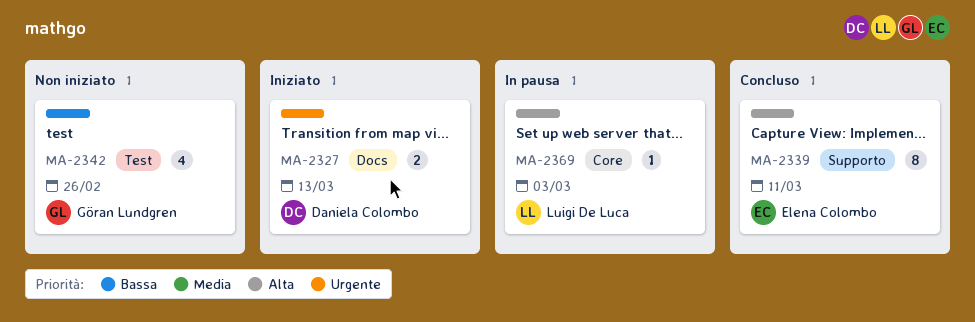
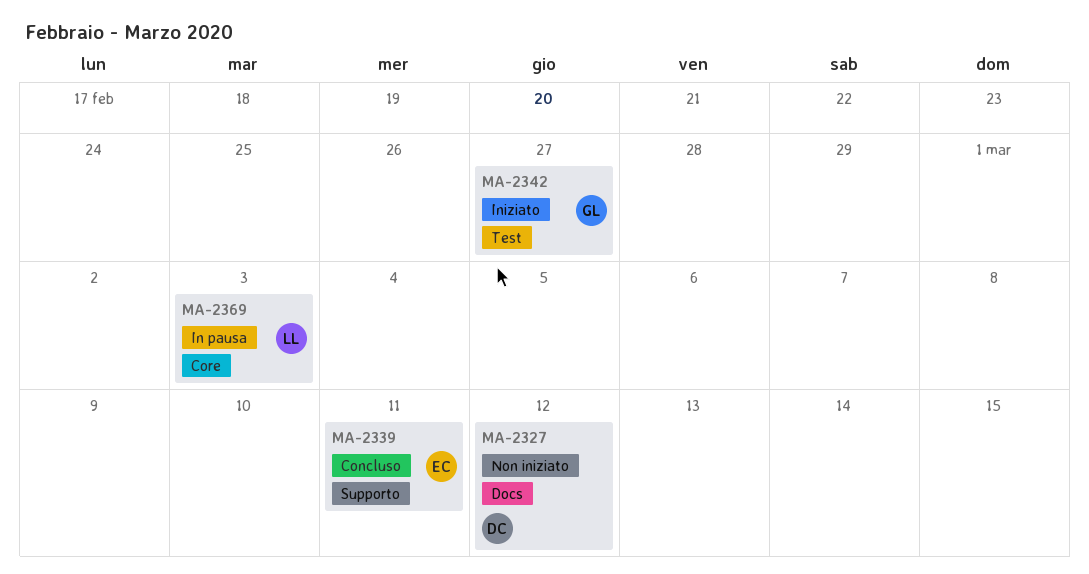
MA-2327, status: Iniziato -> Non iniziato
MA-2327, due: Mar 13 -> Mar 12
MA-2342, status: Non iniziato -> Iniziato
MA-2342, due: Feb 26 -> Feb 27

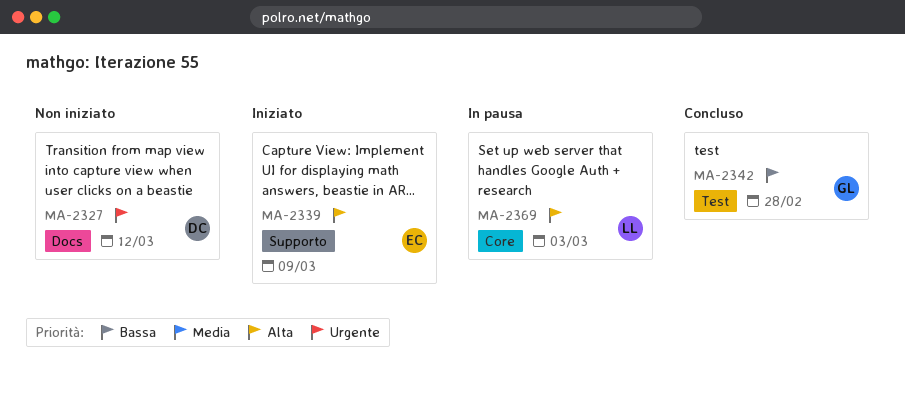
MA-2339, status: Concluso -> Iniziato
MA-2339, due: Mar 11 -> Mar 9
MA-2342, status: Iniziato -> Concluso
MA-2342, due: Feb 27 -> Feb 28

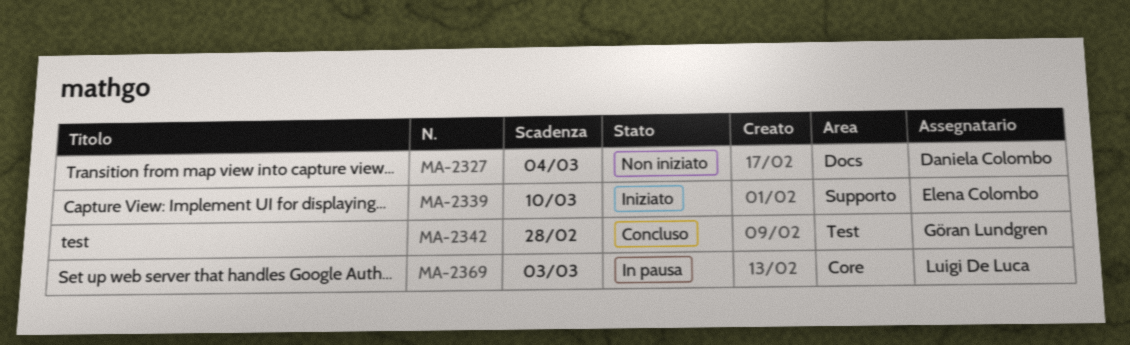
MA-2327, due: Mar 12 -> Mar 4
MA-2339, due: Mar 9 -> Mar 10

